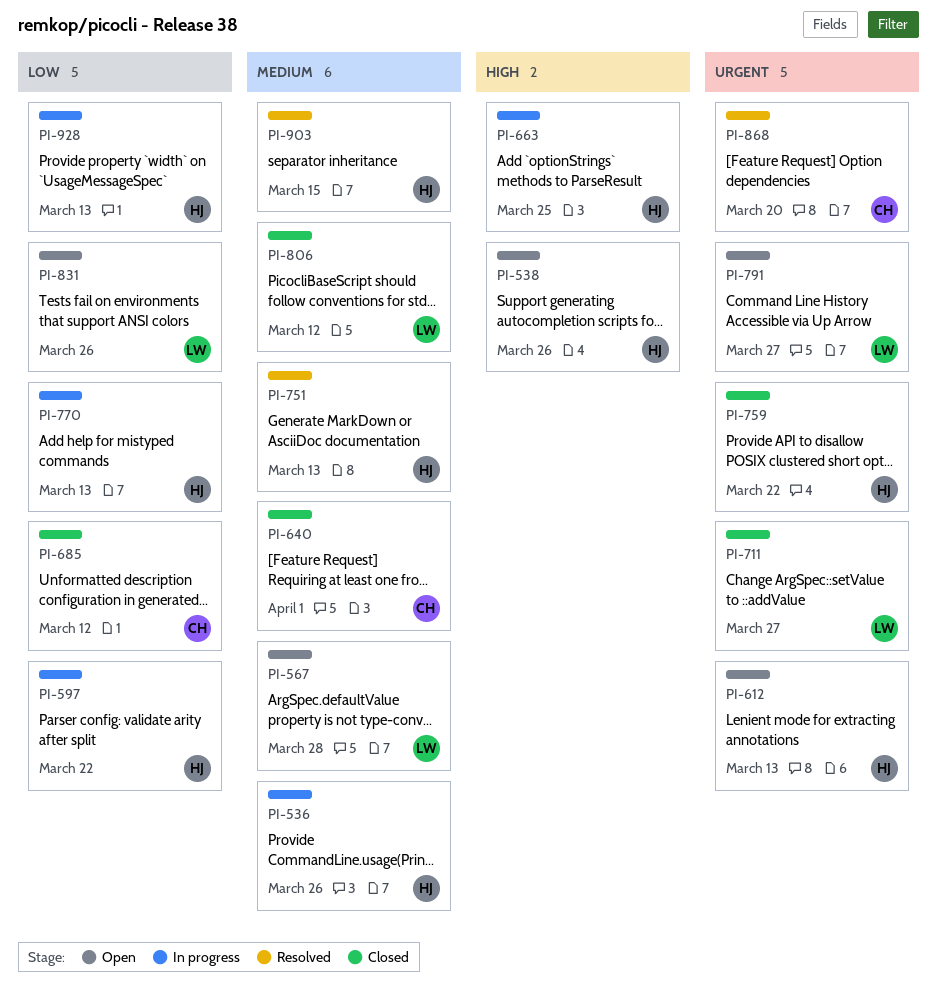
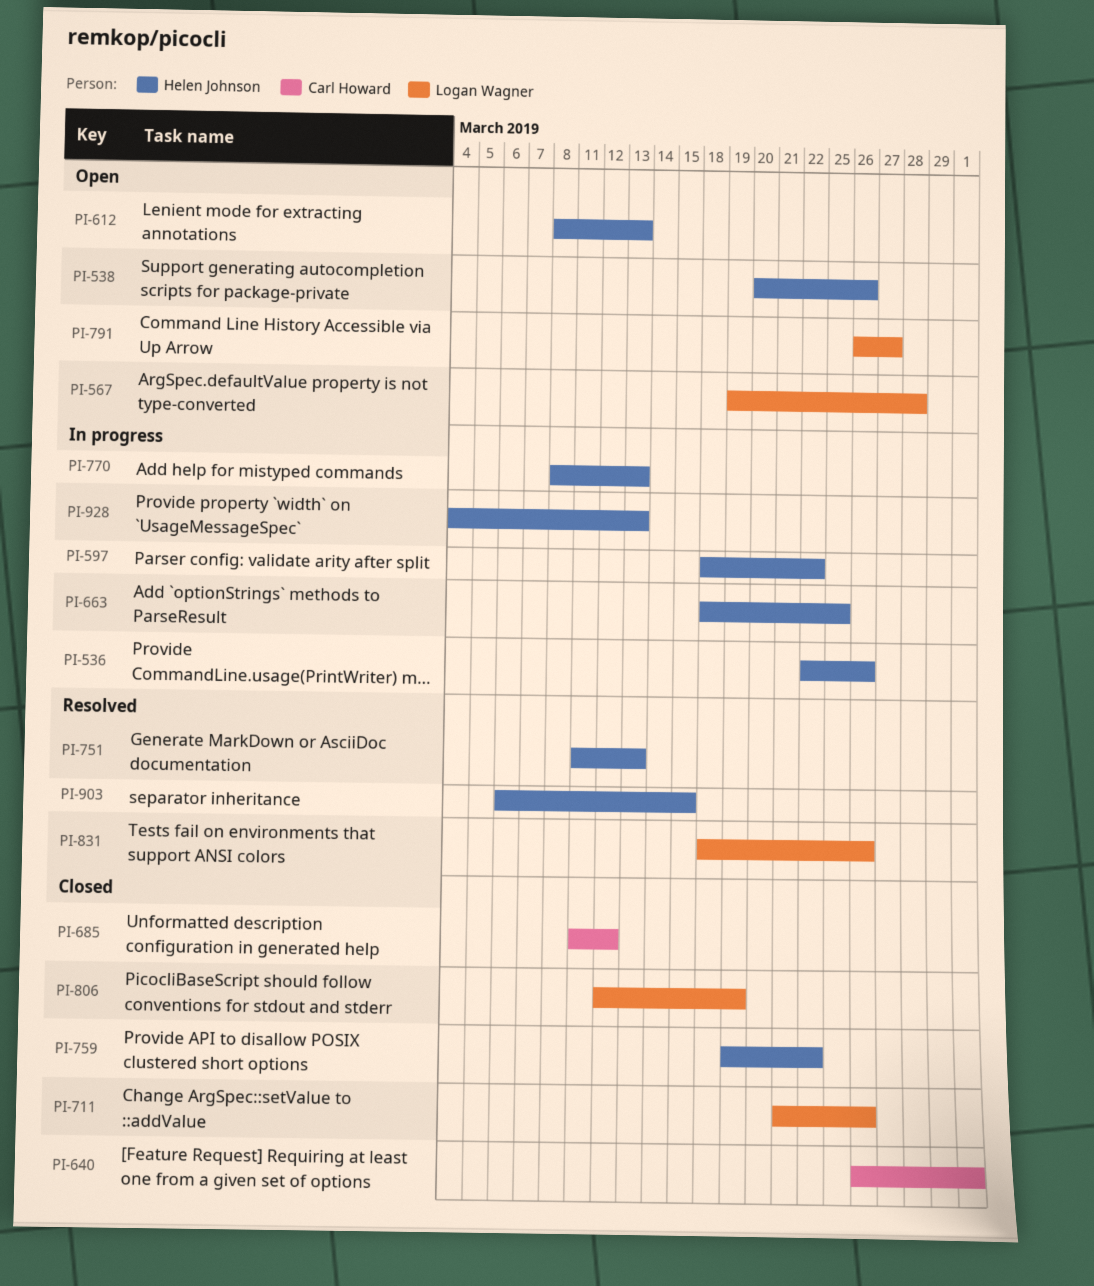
PI-711, due: Mar 27 -> Mar 26
PI-806, due: Mar 12 -> Mar 19
PI-831, status: Open -> Resolved
PI-868: present -> none

